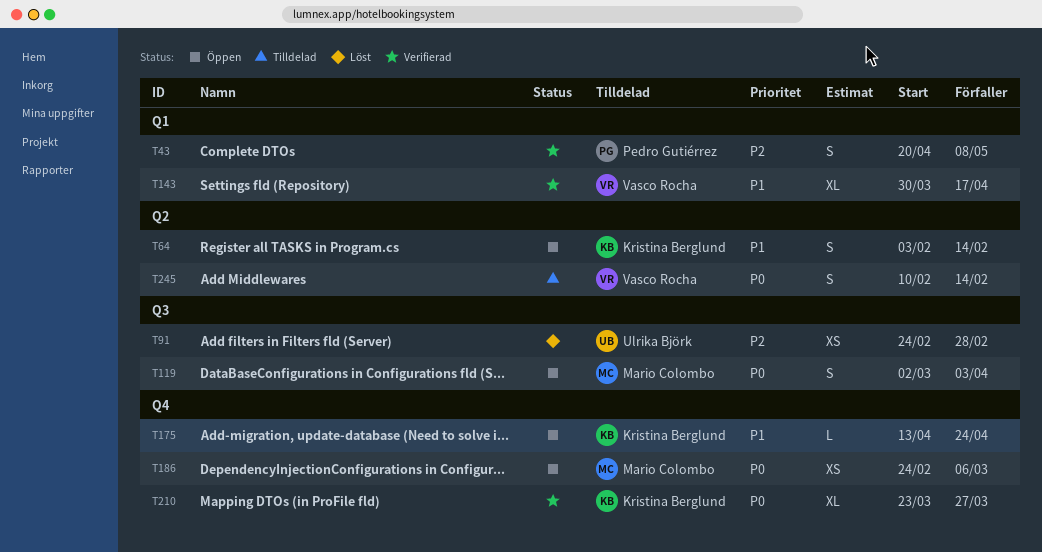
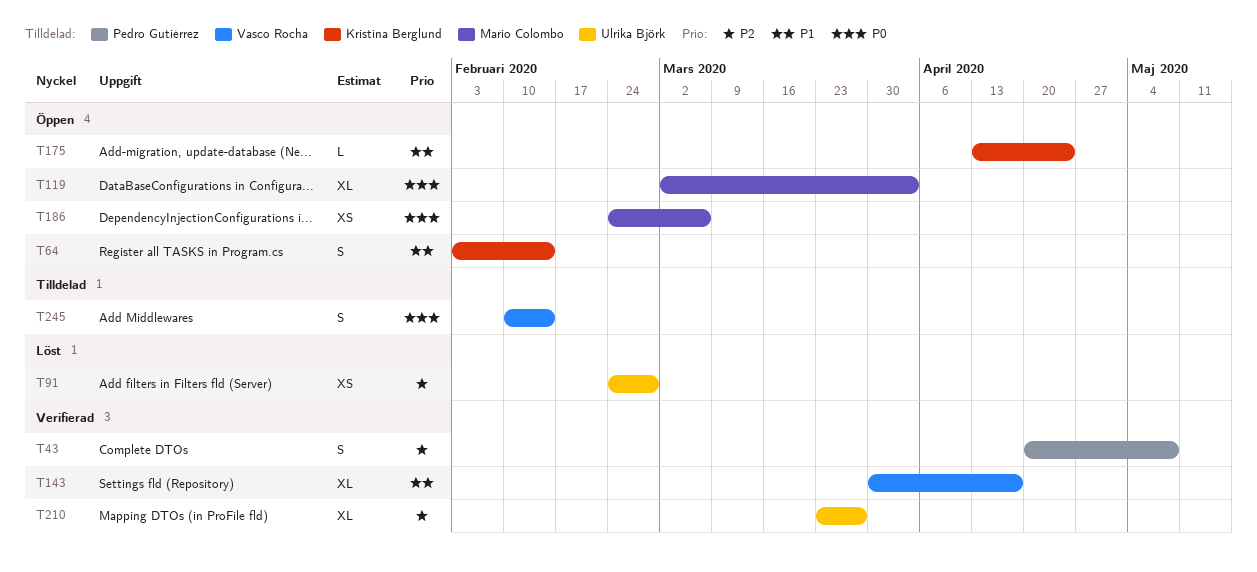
T119, estimate: S -> XL
T210, owner: Kristina Berglund -> Ulrika Björk
T210, priority: P0 -> P2

